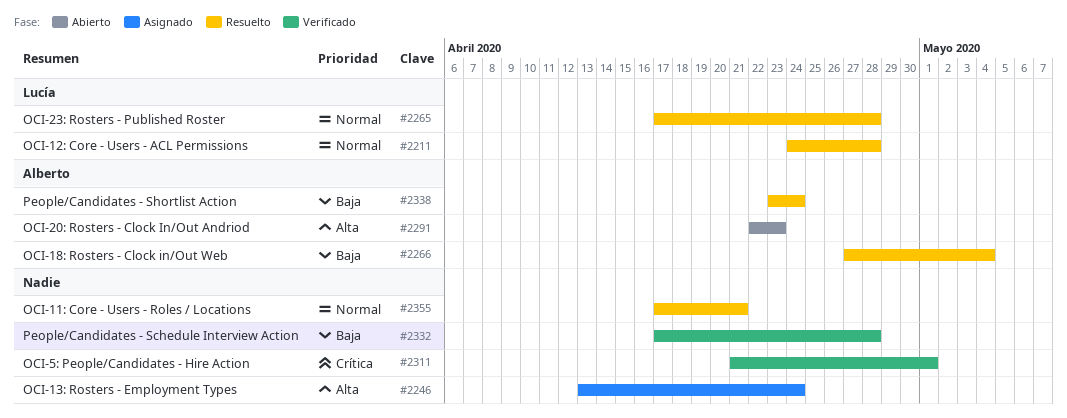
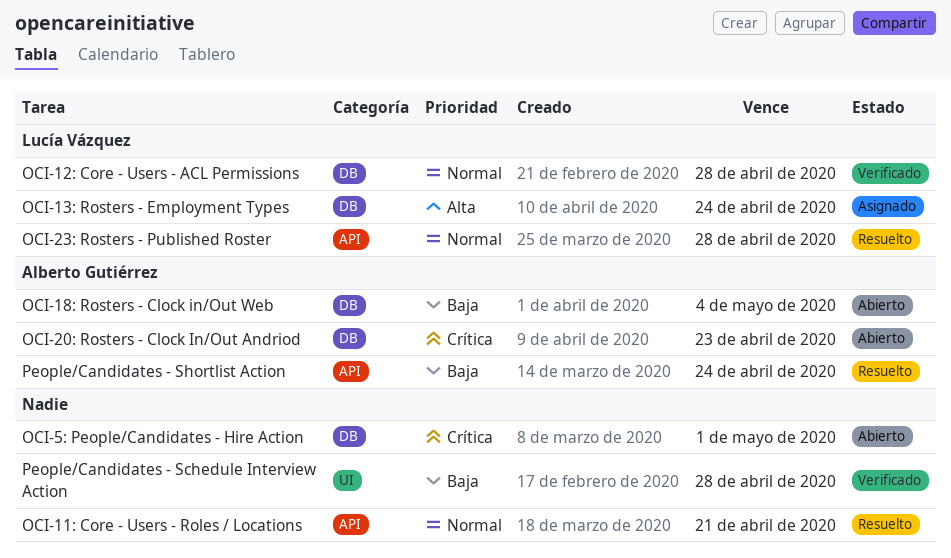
OCI-12: Core - Users - ACL Permissions, status: Resuelto -> Verificado
OCI-13: Rosters - Employment Types, owner: none -> Lucía Vázquez
OCI-18: Rosters - Clock in/Out Web, status: Resuelto -> Abierto
OCI-20: Rosters - Clock In/Out Andriod, priority: Alta -> Crítica
OCI-5: People/Candidates - Hire Action, status: Verificado -> Abierto

